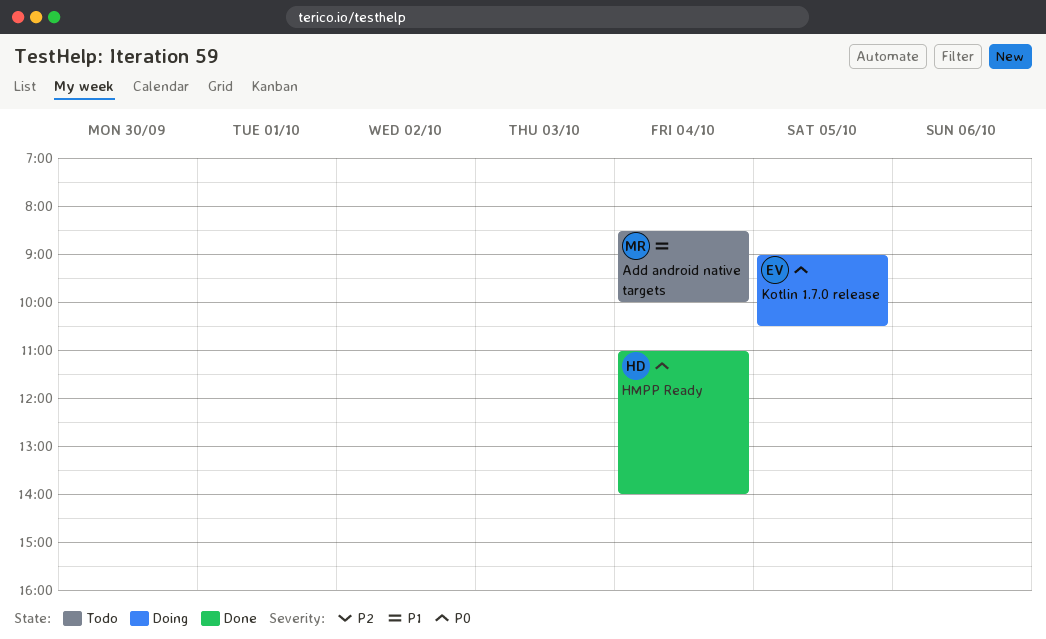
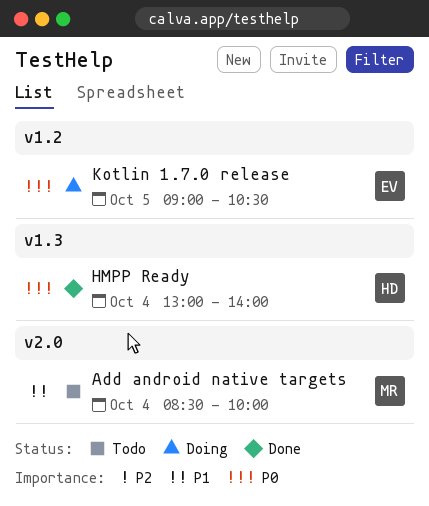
HMPP Ready, begins: 11:00 -> 13:00

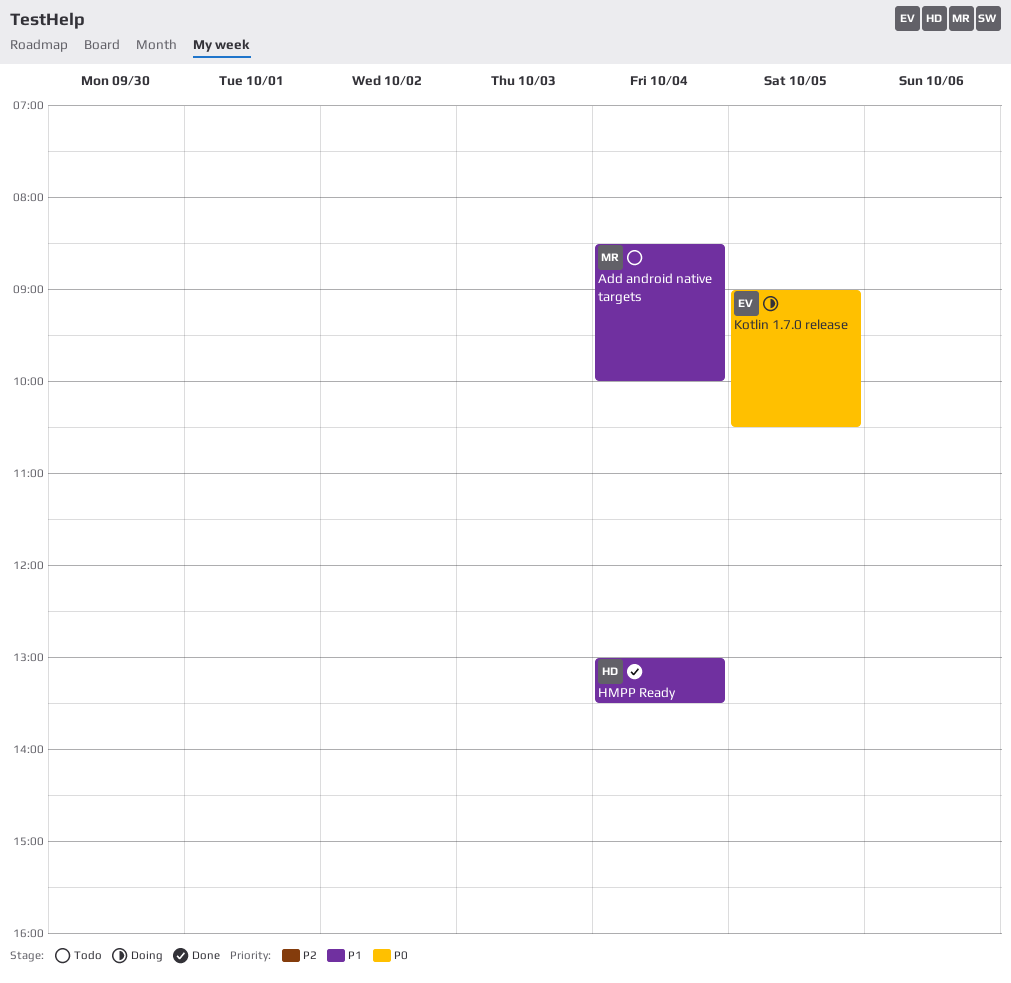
HMPP Ready, priority: P0 -> P1
HMPP Ready, ends: 14:00 -> 13:30

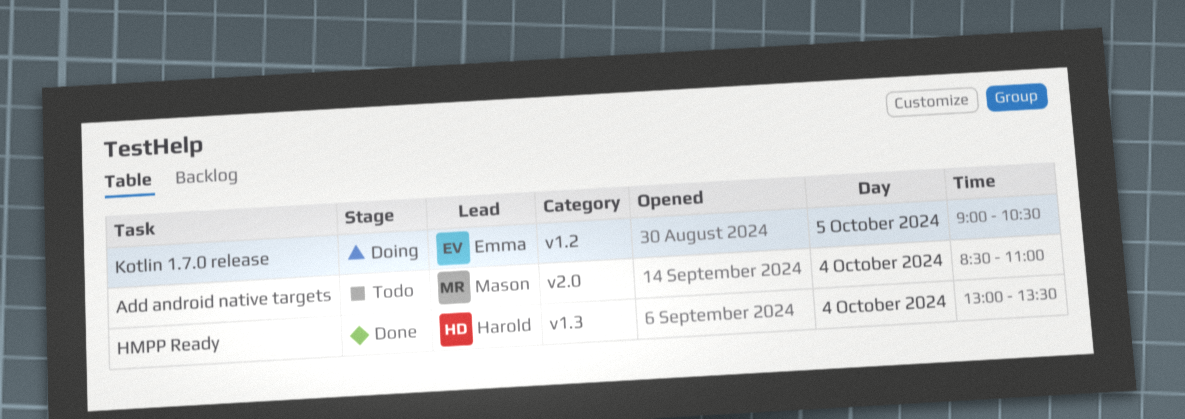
Add android native targets, ends: 10:00 -> 11:00

